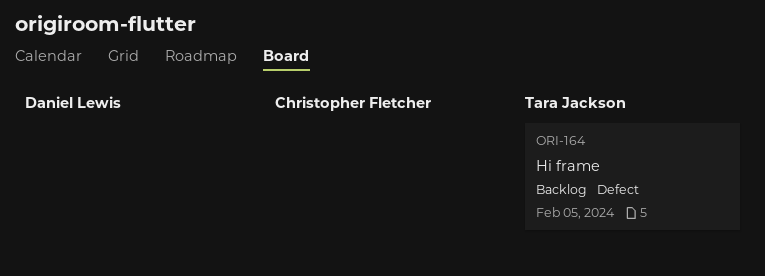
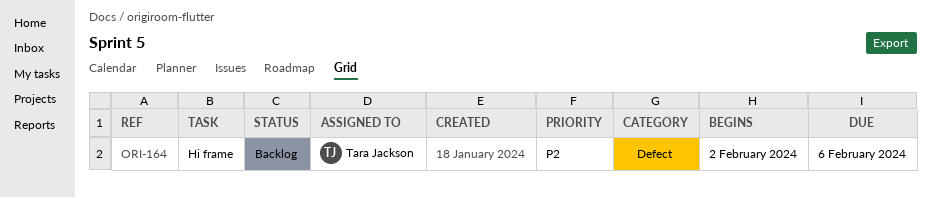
ORI-164, due: Feb 5 -> Feb 6

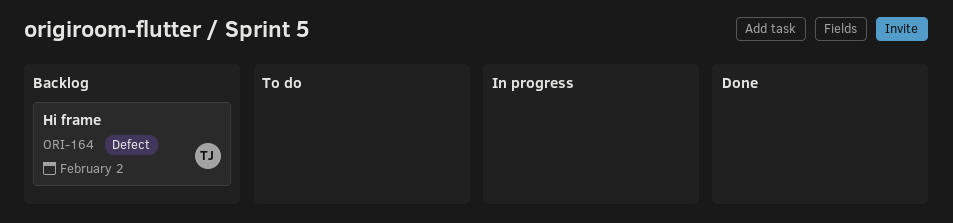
ORI-164, due: Feb 6 -> Feb 2

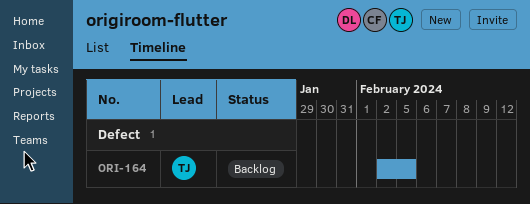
ORI-164, due: Feb 2 -> Feb 5

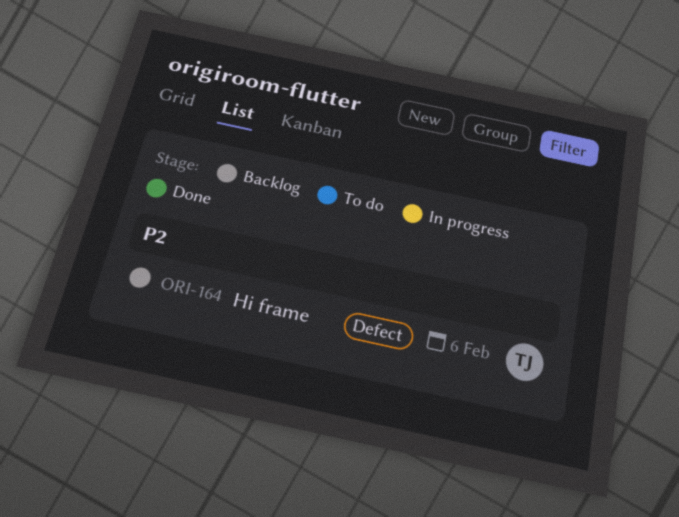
ORI-164, due: Feb 5 -> Feb 6

